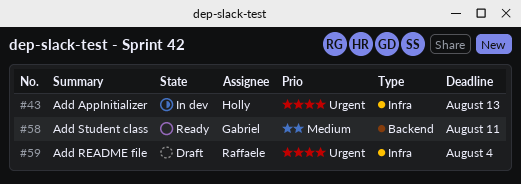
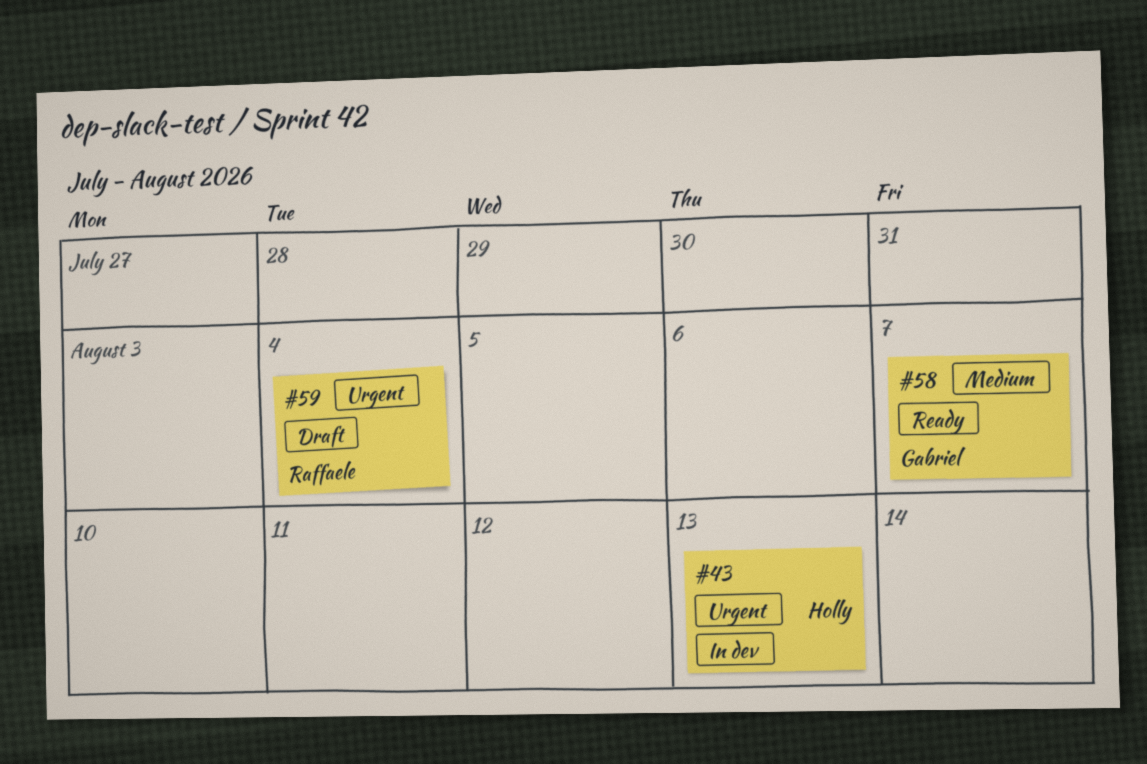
#58, due: Aug 11 -> Aug 7

